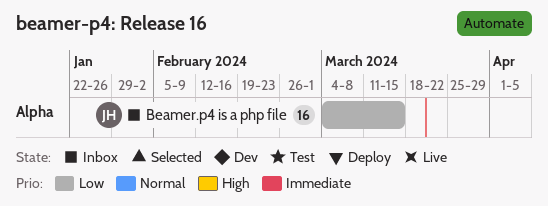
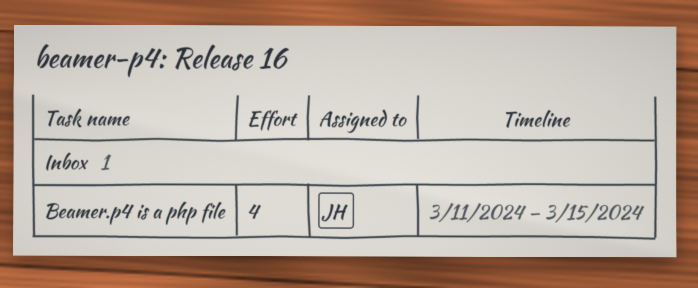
Beamer.p4 is a php file, estimate: 16 -> 4
Beamer.p4 is a php file, start: Mar 4 -> Mar 11

